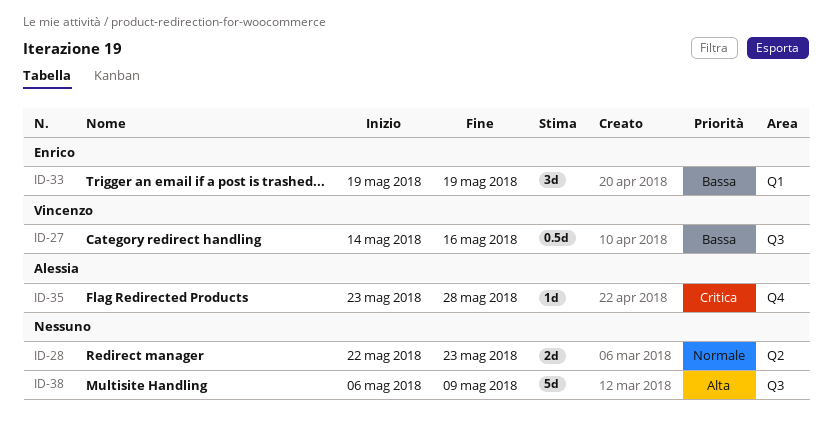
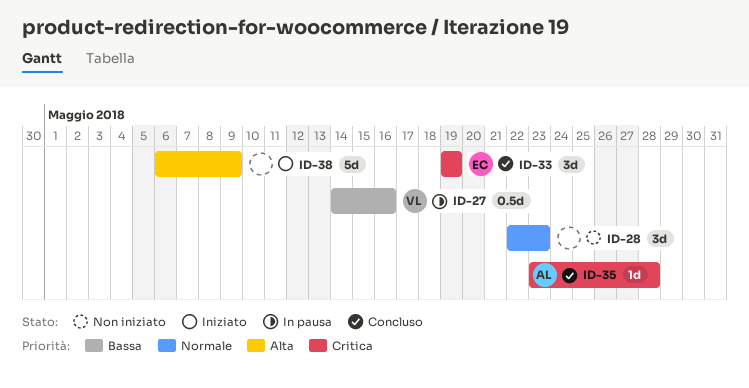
ID-28, estimate: 2d -> 3d
ID-33, priority: Bassa -> Critica

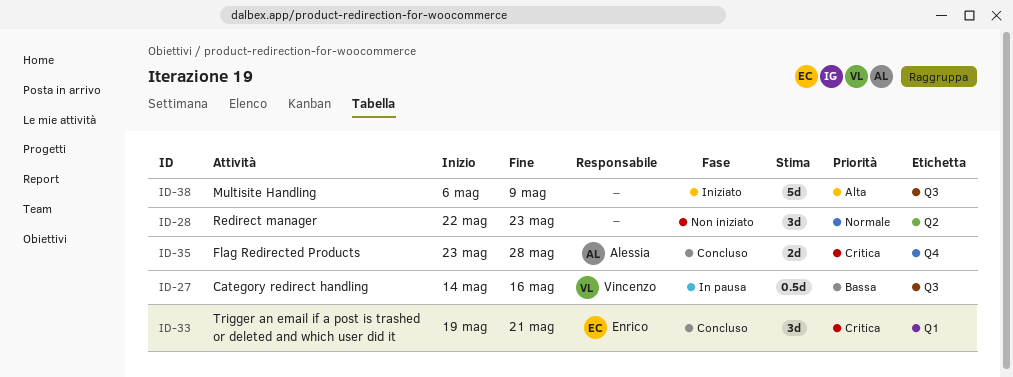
ID-33, due: May 19 -> May 21
ID-35, estimate: 1d -> 2d

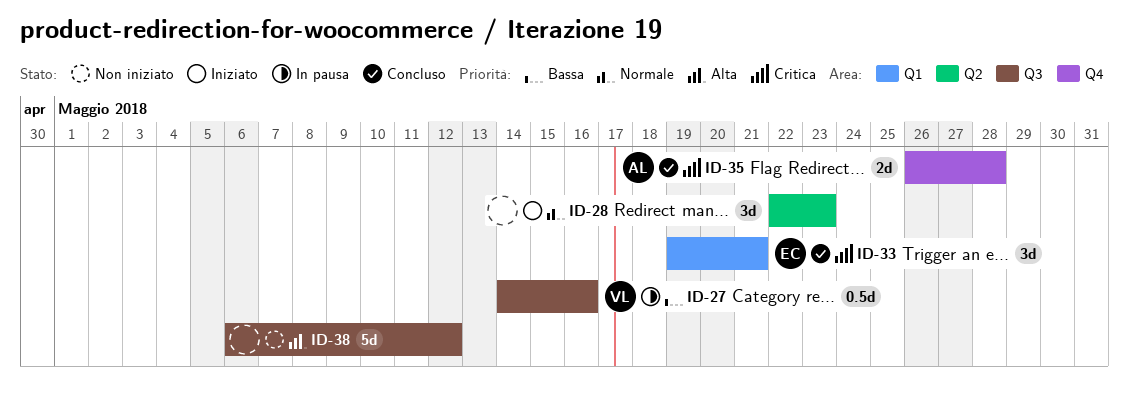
ID-28, status: Non iniziato -> Iniziato
ID-35, start: May 23 -> May 26
ID-38, status: Iniziato -> Non iniziato
ID-38, due: May 9 -> May 12

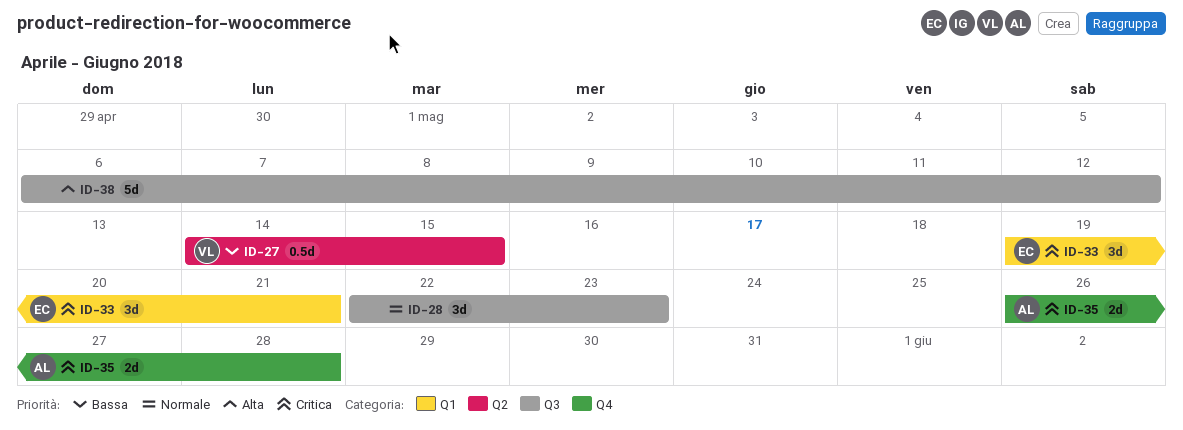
ID-27, label: Q3 -> Q2
ID-27, due: May 16 -> May 15
ID-28, label: Q2 -> Q3

